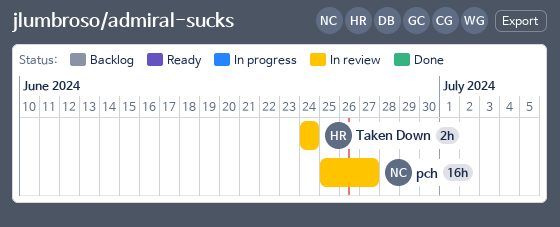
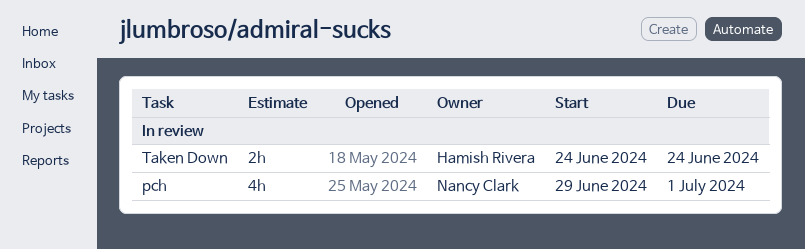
pch, estimate: 16h -> 4h
pch, start: Jun 25 -> Jun 29
pch, due: Jun 27 -> Jul 1

